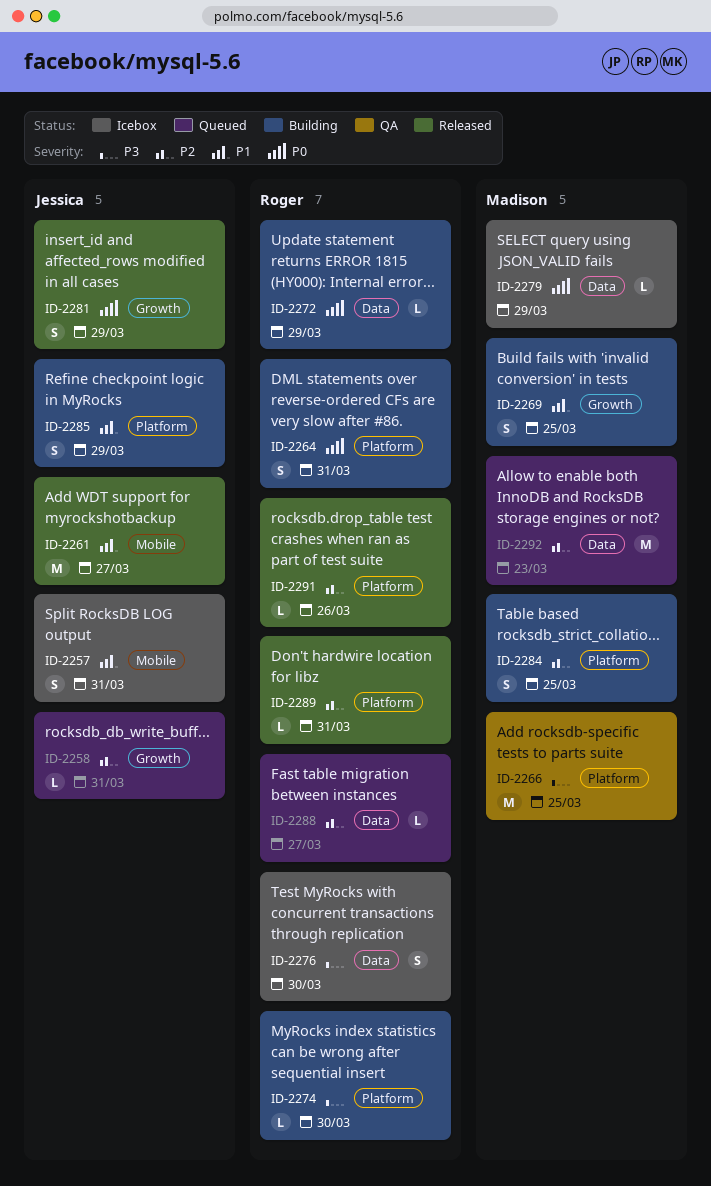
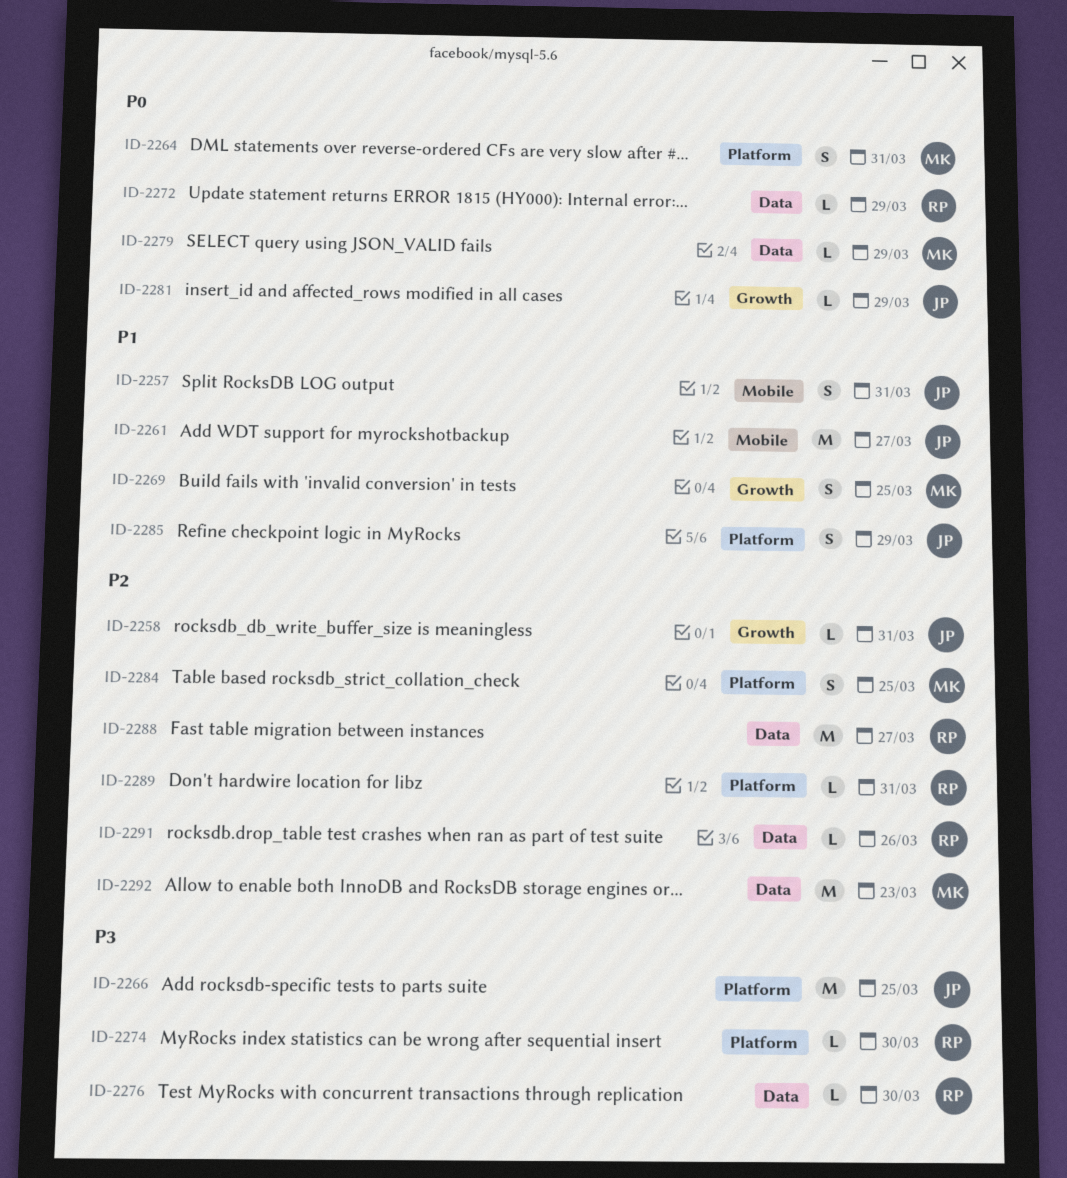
ID-2264, owner: Roger -> Madison
ID-2266, owner: Madison -> Jessica
ID-2276, estimate: S -> L
ID-2281, estimate: S -> L
ID-2288, estimate: L -> M
ID-2291, label: Platform -> Data

